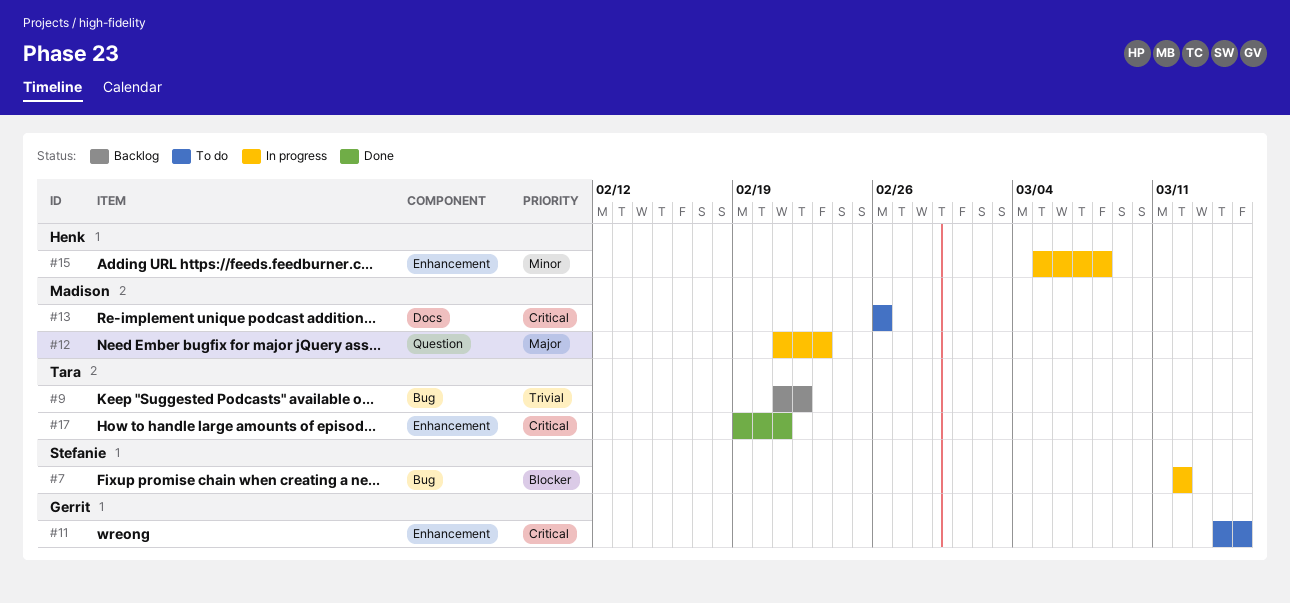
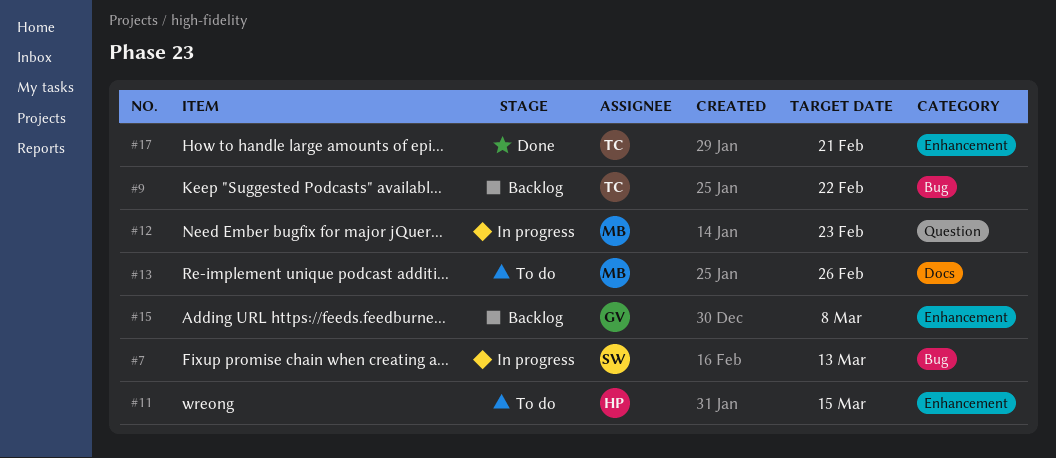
#7, due: Mar 12 -> Mar 13
#11, owner: Gerrit -> Henk
#15, status: In progress -> Backlog
#15, owner: Henk -> Gerrit

